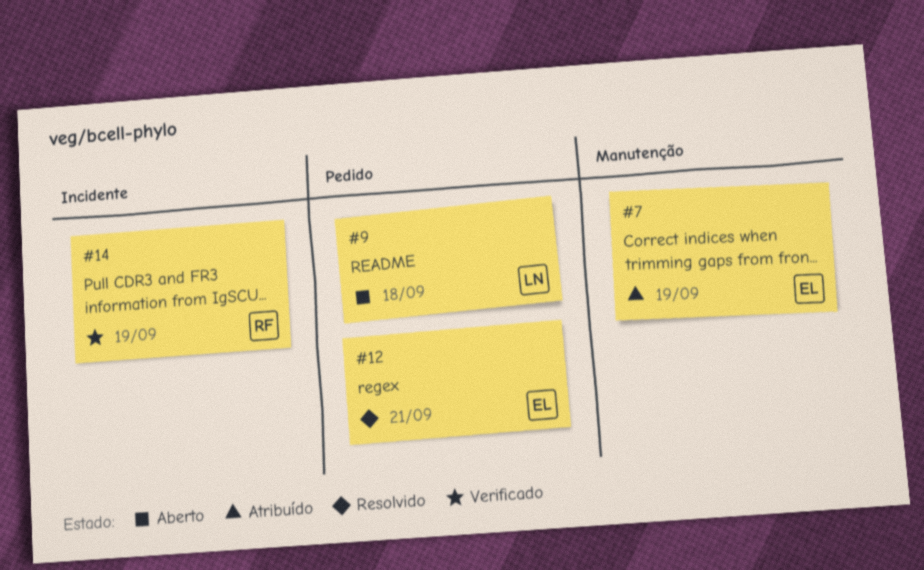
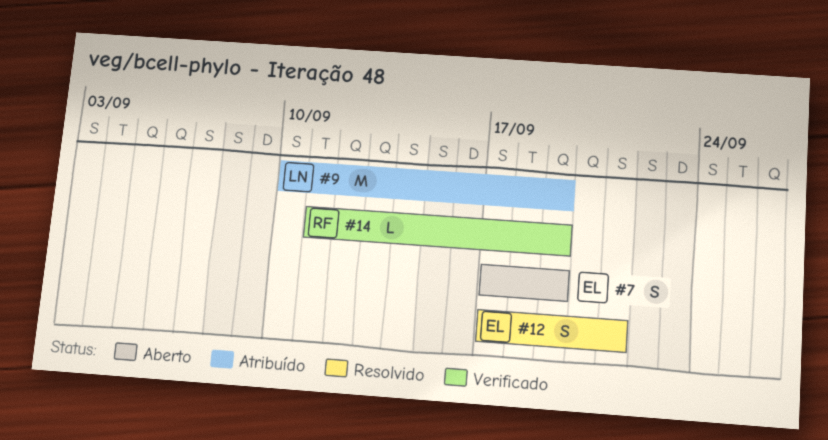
#7, status: Atribuído -> Aberto
#9, status: Aberto -> Atribuído
#9, due: Sep 18 -> Sep 19

